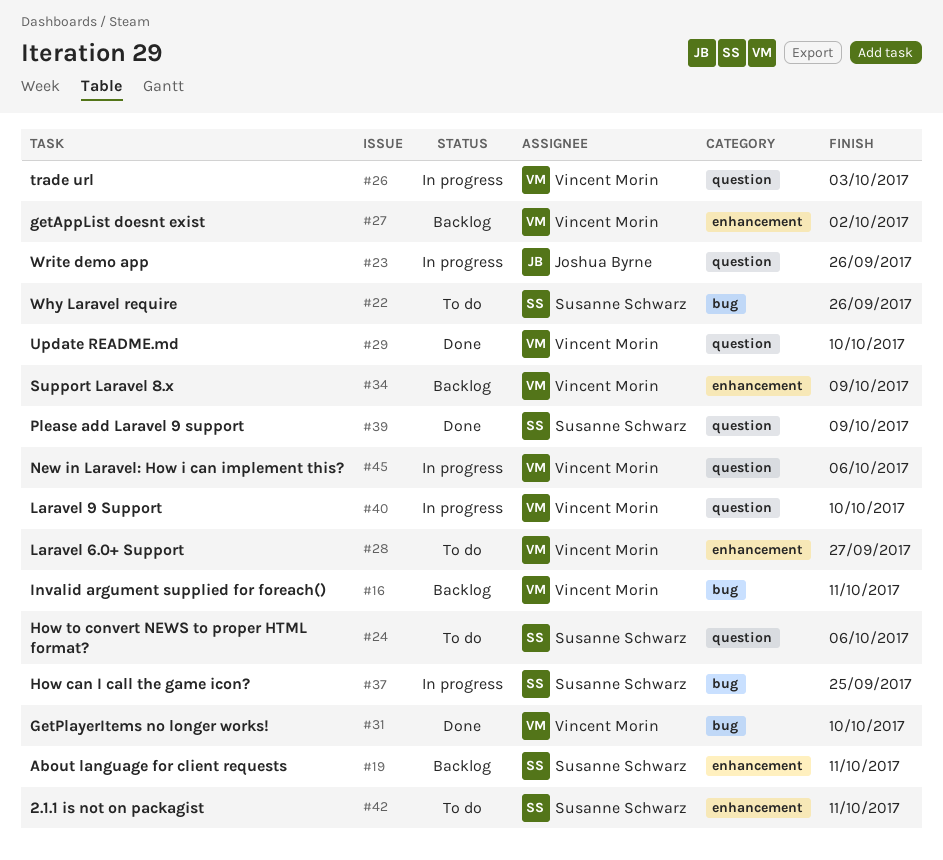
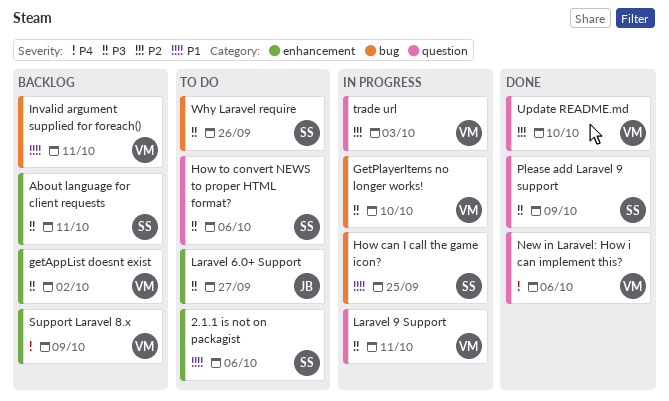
2.1.1 is not on packagist, due: Oct 11 -> Oct 6
GetPlayerItems no longer works!, status: Done -> In progress
Laravel 6.0+ Support, owner: Vincent Morin -> Joshua Byrne
Laravel 9 Support, due: Oct 10 -> Oct 11
New in Laravel: How i can implement this?, status: In progress -> Done
Write demo app: present -> none

